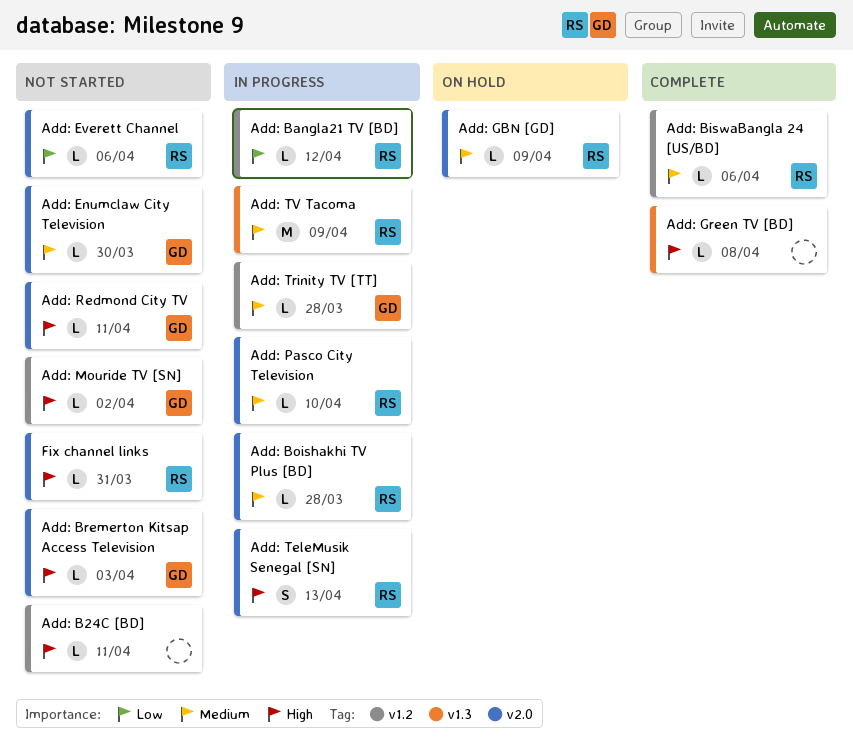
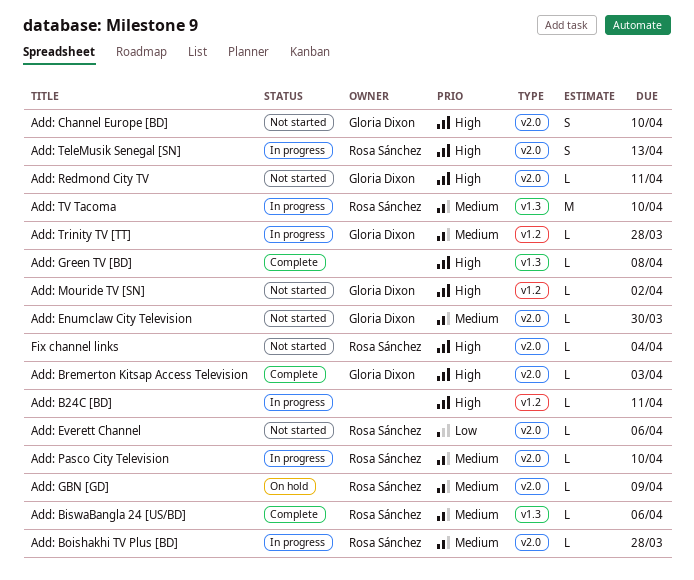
Add: B24C [BD], status: Not started -> In progress
Add: Bangla21 TV [BD]: present -> none
Add: BiswaBangla 24 [US/BD], label: v1.2 -> v1.3
Add: Bremerton Kitsap Access Television, status: Not started -> Complete
Add: Channel Europe [BD]: none -> present
Add: TV Tacoma, due: Apr 9 -> Apr 10
Fix channel links, due: Mar 31 -> Apr 4

